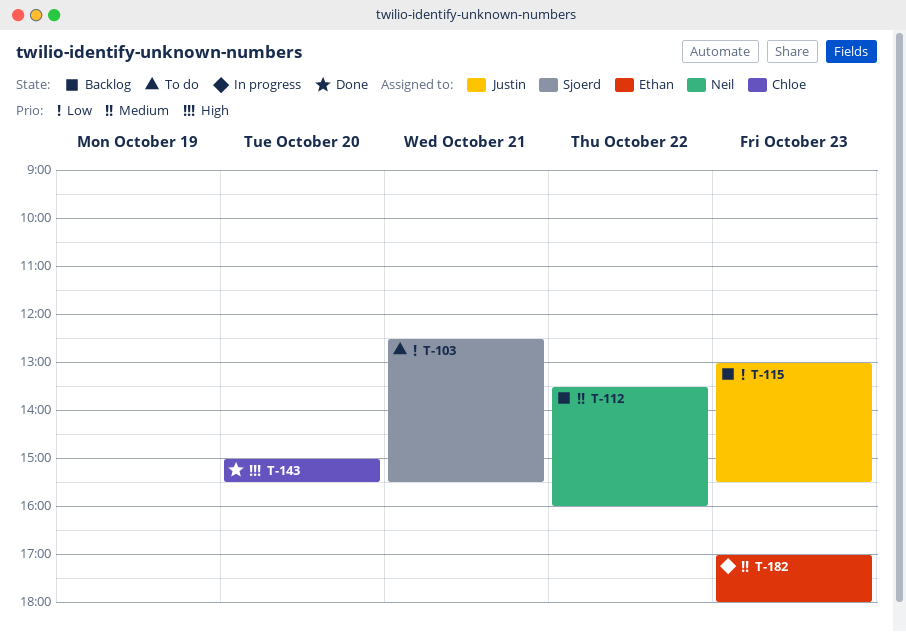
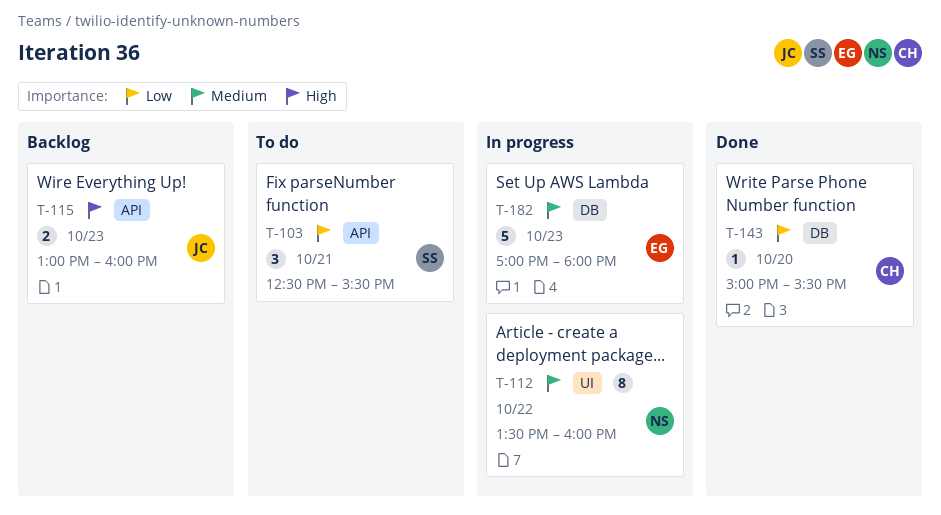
T-112, status: Backlog -> In progress
T-115, priority: Low -> High
T-115, ends: 15:30 -> 16:00
T-143, priority: High -> Low

